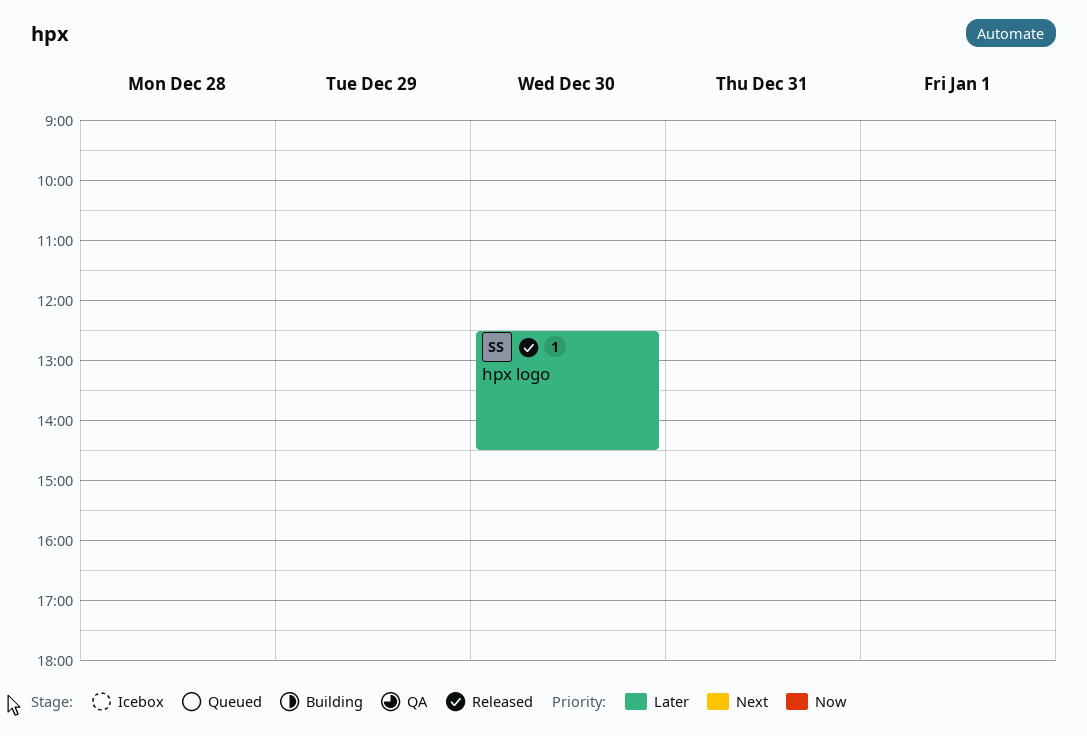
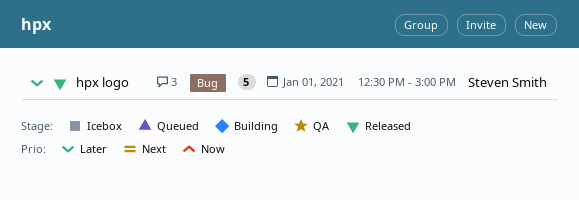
hpx logo, estimate: 1 -> 5
hpx logo, day: Dec 30 -> Jan 1
hpx logo, ends: 14:30 -> 15:00

